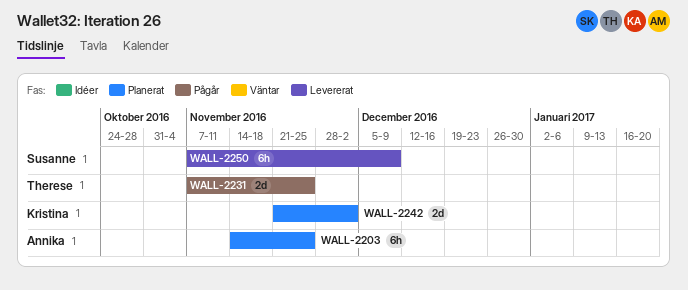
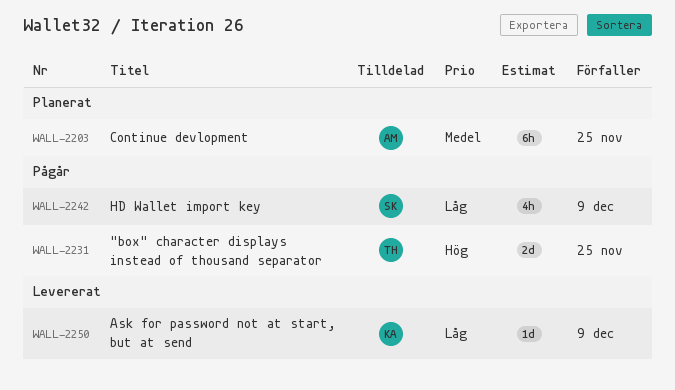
WALL-2242, status: Planerat -> Pågår
WALL-2242, owner: Kristina -> Susanne
WALL-2242, estimate: 2d -> 4h
WALL-2242, due: Dec 2 -> Dec 9
WALL-2250, owner: Susanne -> Kristina
WALL-2250, estimate: 6h -> 1d

